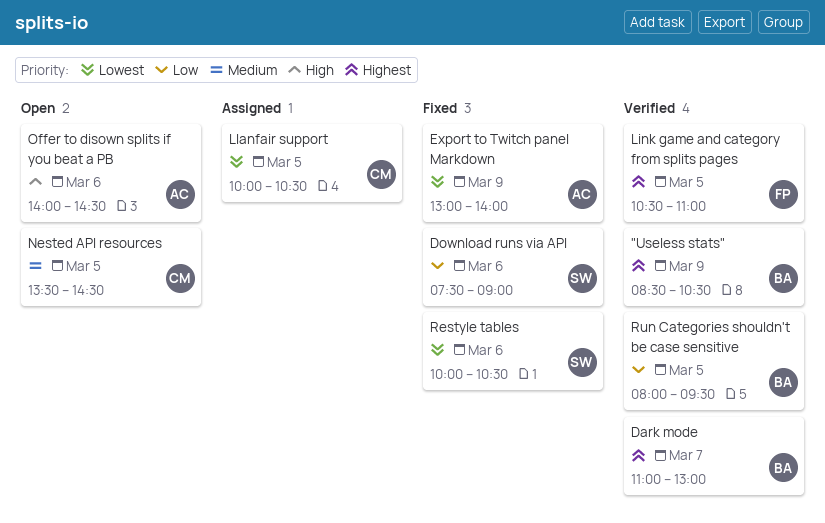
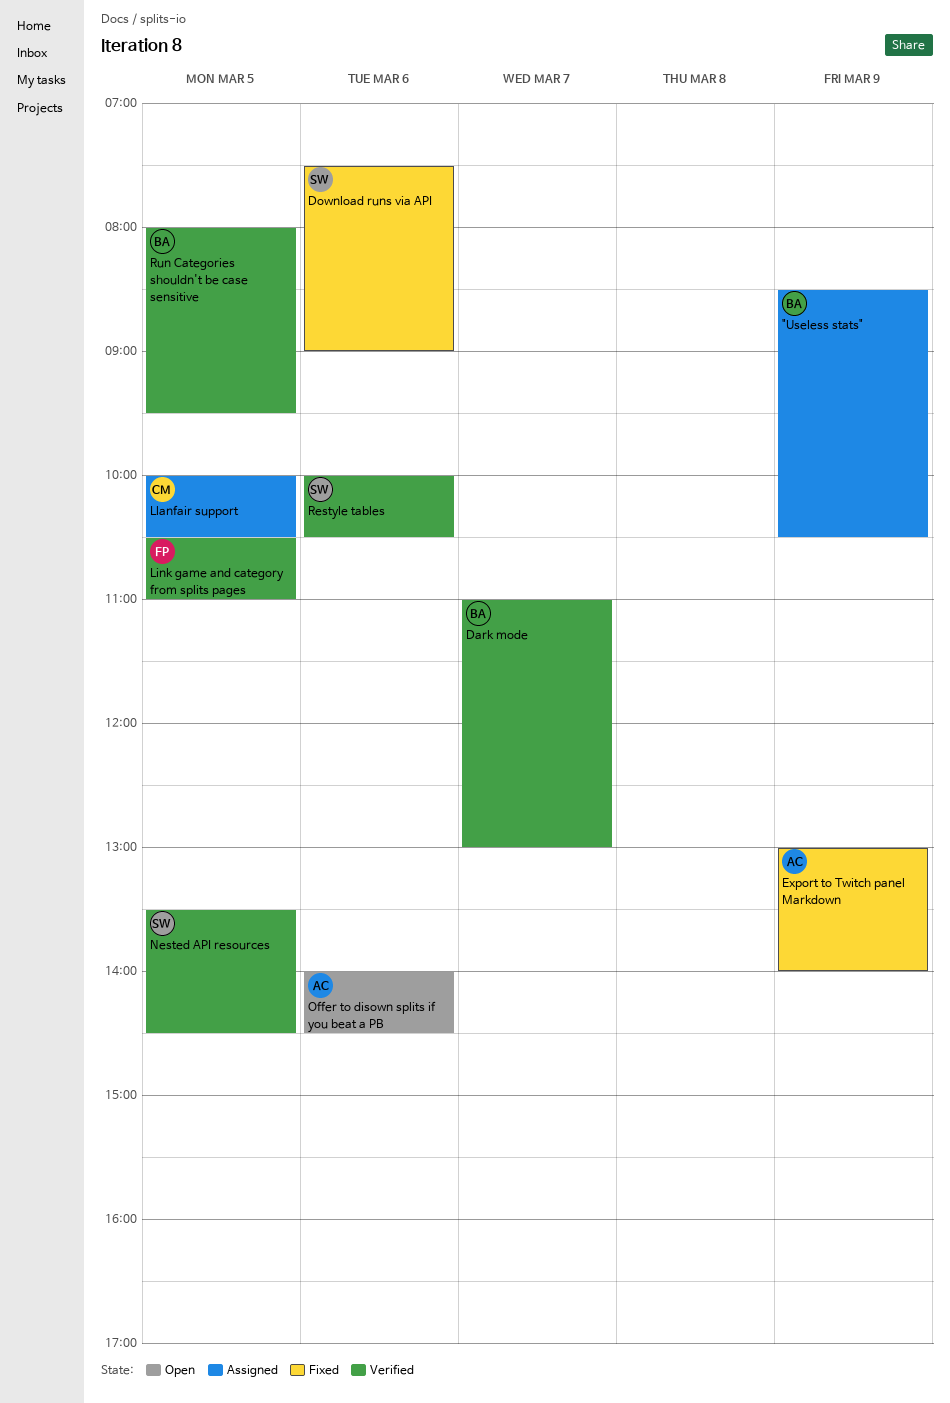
"Useless stats", status: Verified -> Assigned
Nested API resources, status: Open -> Verified
Nested API resources, owner: CM -> SW
Restyle tables, status: Fixed -> Verified

